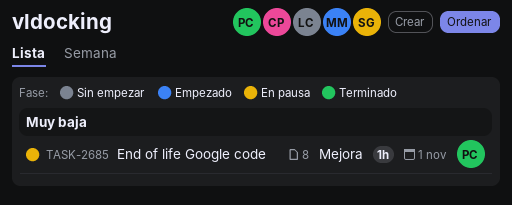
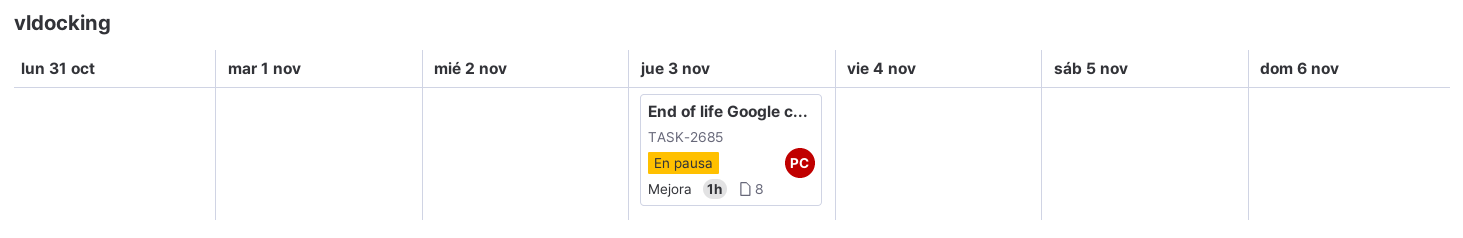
TASK-2685, due: Nov 1 -> Nov 3

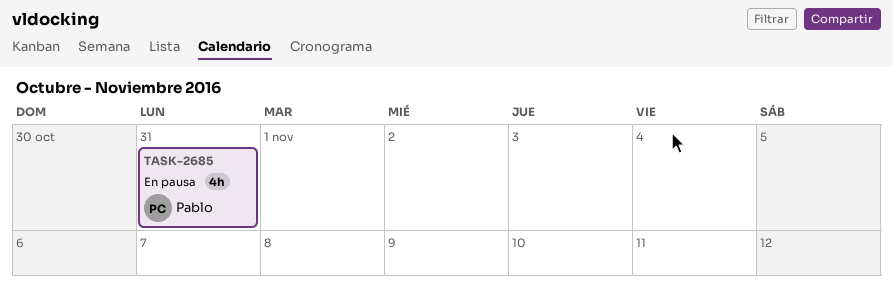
TASK-2685, estimate: 1h -> 4h
TASK-2685, due: Nov 3 -> Oct 31

